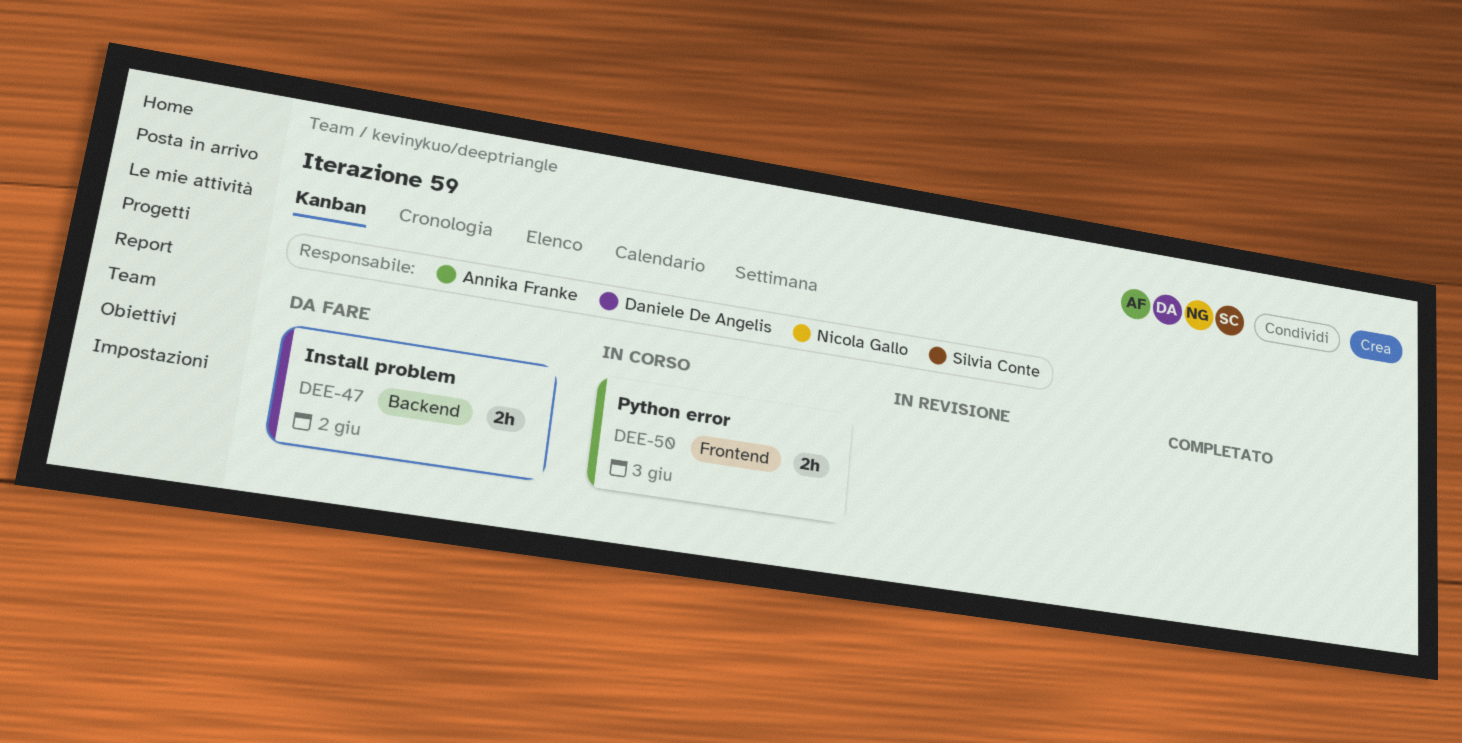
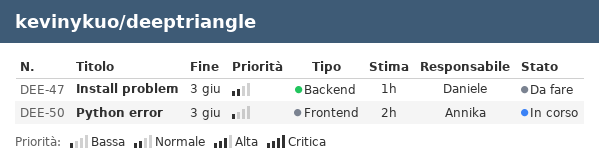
DEE-47, estimate: 2h -> 1h
DEE-47, due: Jun 2 -> Jun 3

